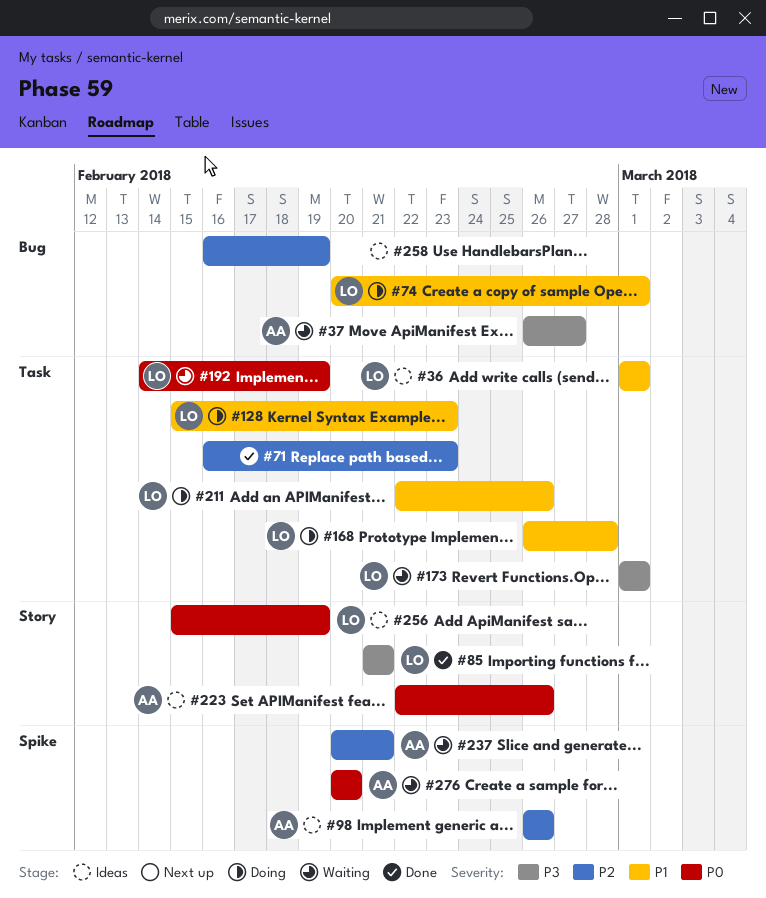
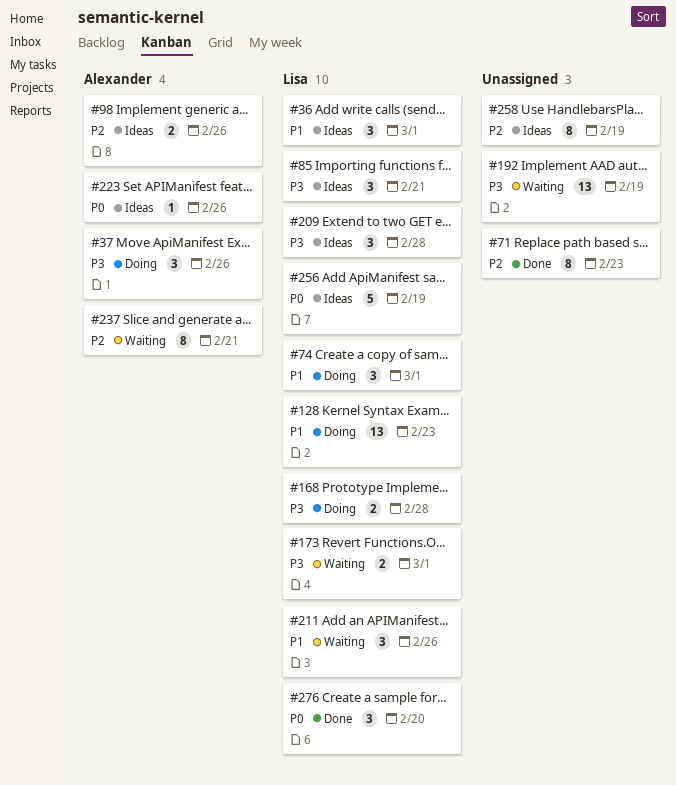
#37, status: Waiting -> Doing
#37, due: Feb 27 -> Feb 26
#85, status: Done -> Ideas
#168, priority: P1 -> P3
#192, owner: Lisa -> none
#192, priority: P0 -> P3
#209: none -> present
#211, status: Doing -> Waiting
#276, status: Waiting -> Done
#276, owner: Alexander -> Lisa

